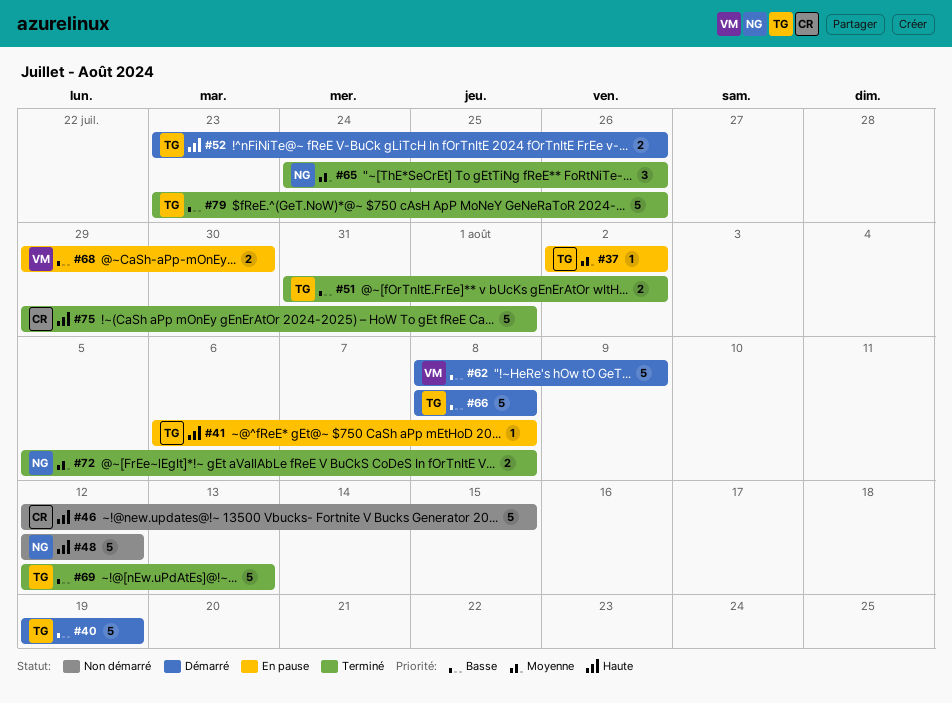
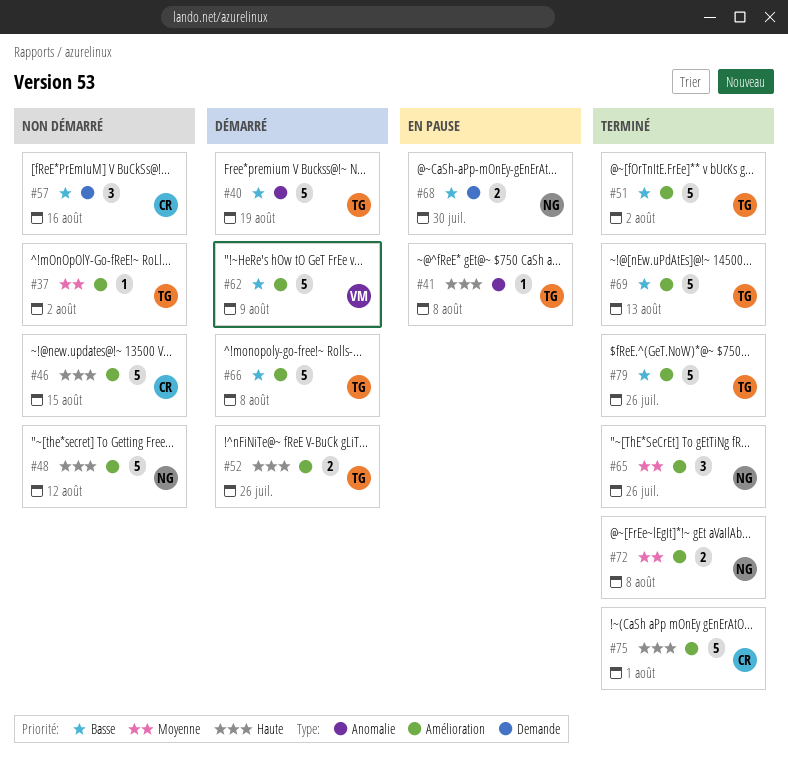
#37, status: En pause -> Non démarré
#51, estimate: 2 -> 5
#57: none -> present
#68, owner: VM -> NG

